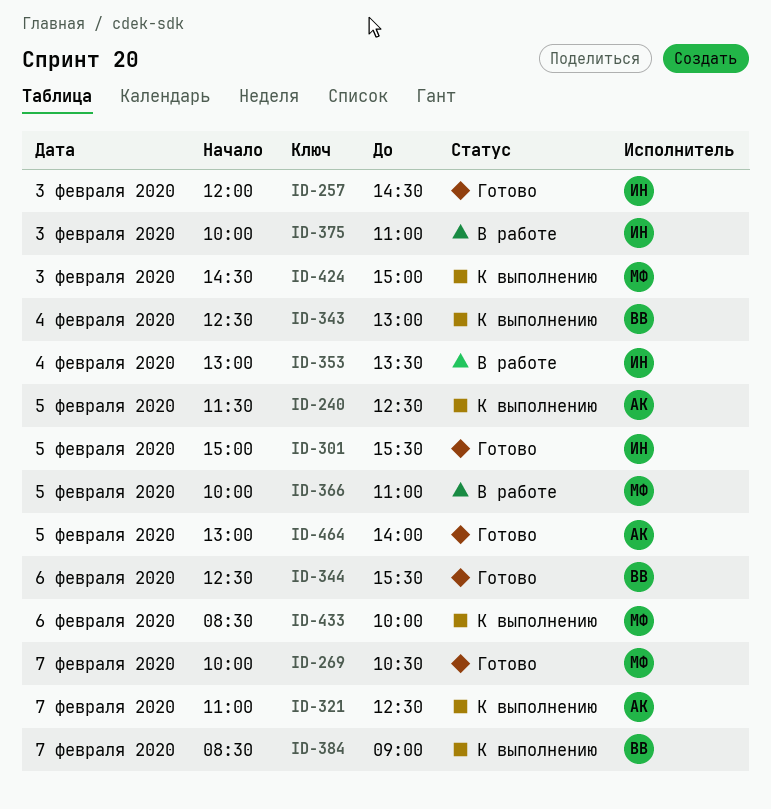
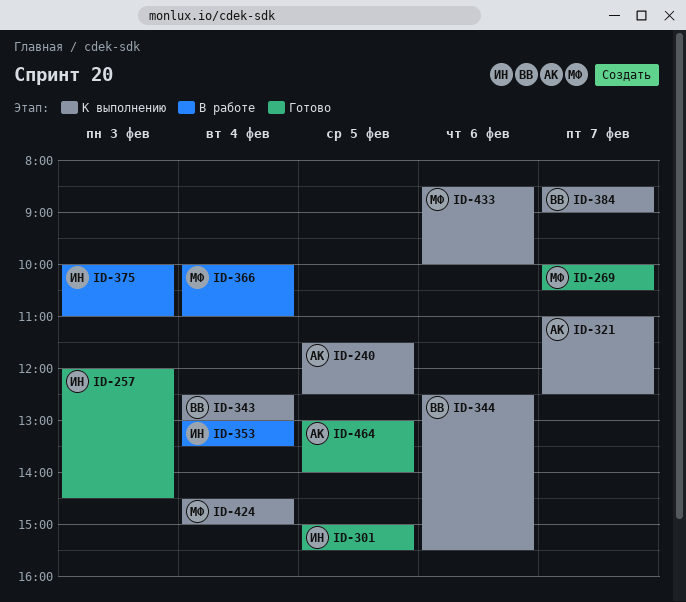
ID-344, status: Готово -> К выполнению
ID-366, day: Feb 5 -> Feb 4
ID-424, day: Feb 3 -> Feb 4

